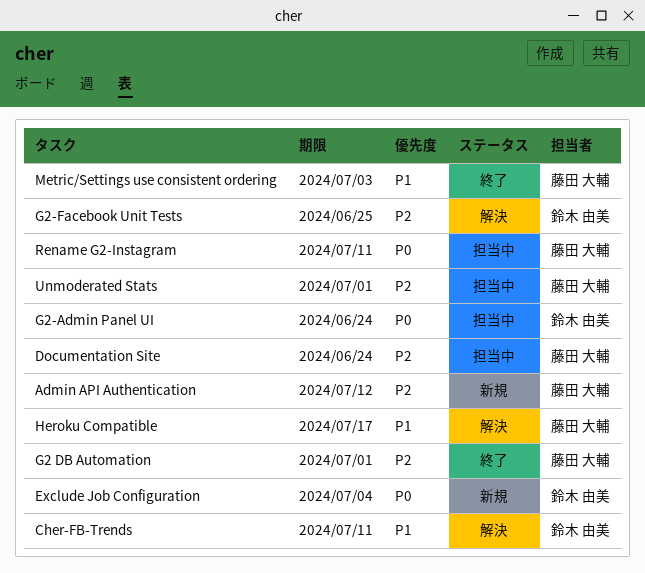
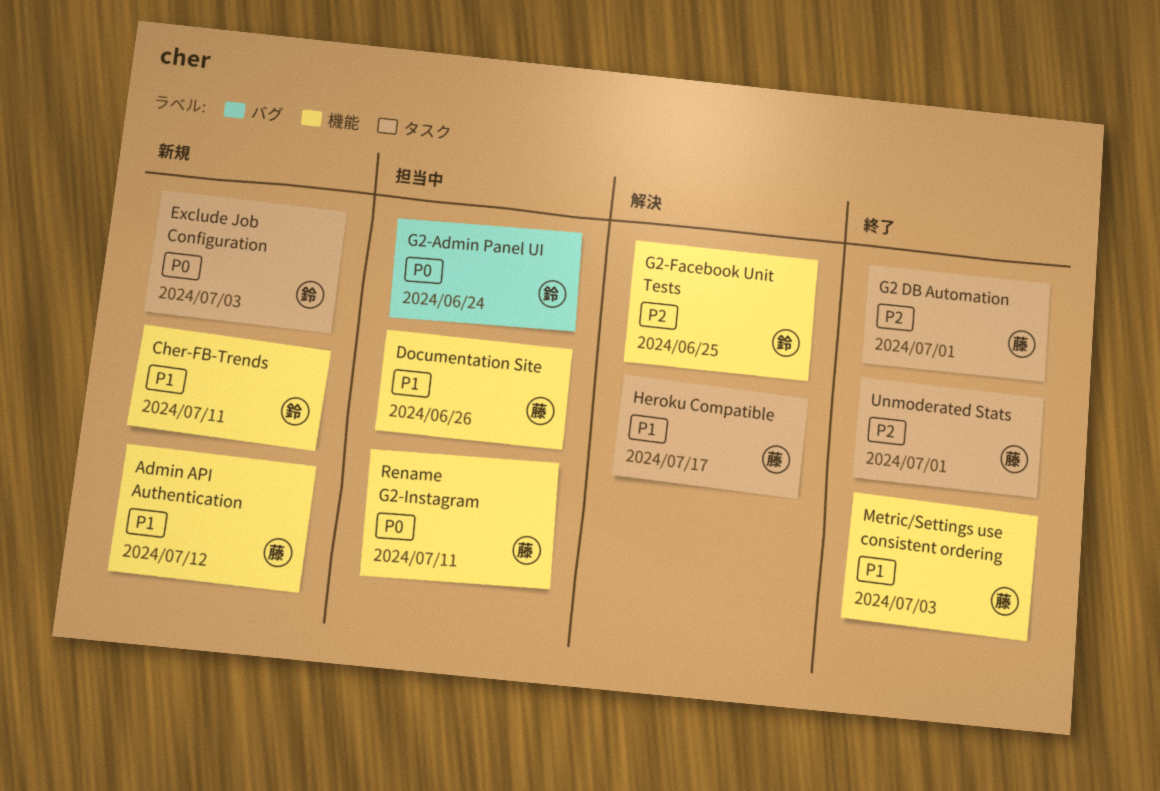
Admin API Authentication, priority: P2 -> P1
Cher-FB-Trends, status: 解決 -> 新規
Documentation Site, priority: P2 -> P1
Documentation Site, due: Jun 24 -> Jun 26
Exclude Job Configuration, due: Jul 4 -> Jul 3
Unmoderated Stats, status: 担当中 -> 終了

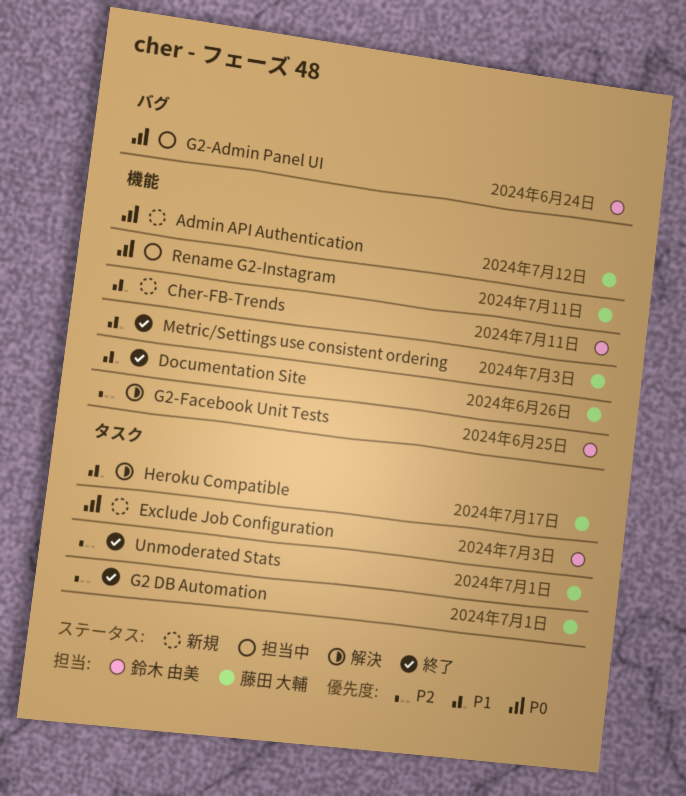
Admin API Authentication, priority: P1 -> P0
Documentation Site, status: 担当中 -> 終了

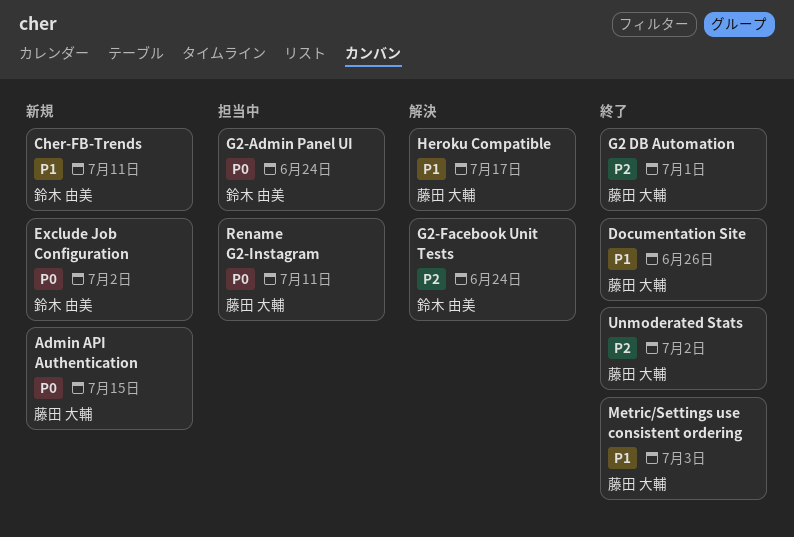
Admin API Authentication, due: Jul 12 -> Jul 15
Exclude Job Configuration, due: Jul 3 -> Jul 2
G2-Facebook Unit Tests, due: Jun 25 -> Jun 24
Unmoderated Stats, due: Jul 1 -> Jul 2

